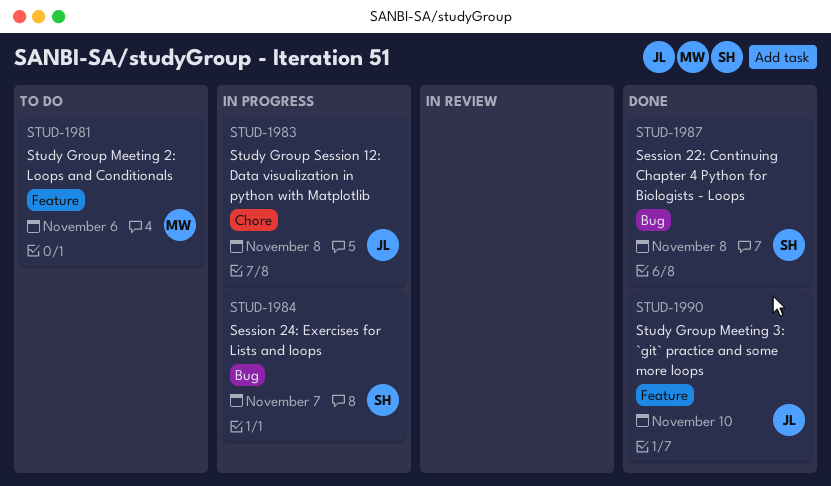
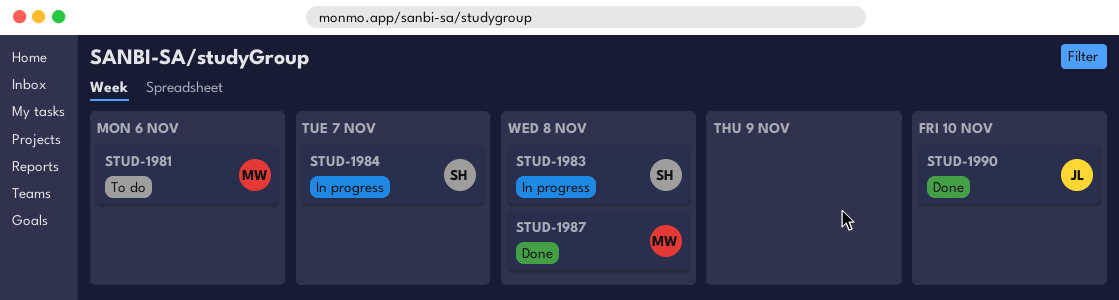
STUD-1983, owner: JL -> SH
STUD-1987, owner: SH -> MW

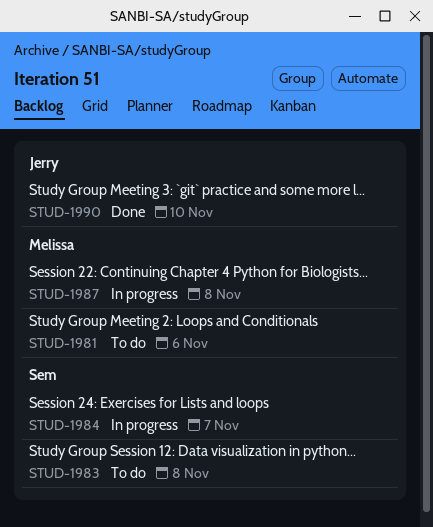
STUD-1983, status: In progress -> To do
STUD-1987, status: Done -> In progress

